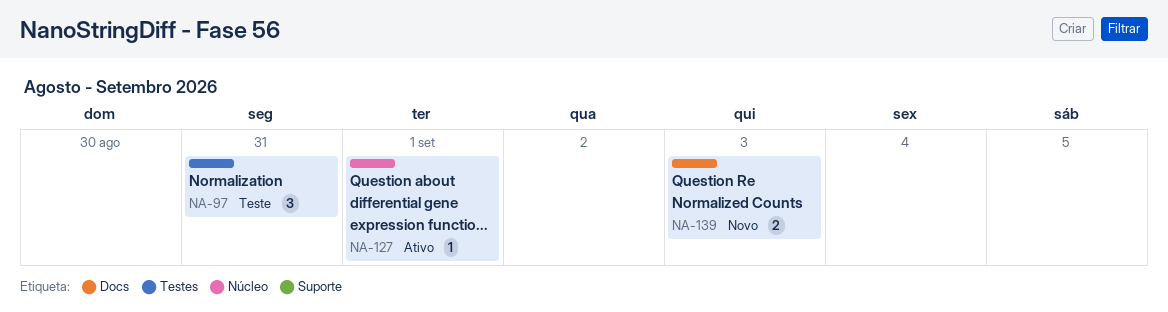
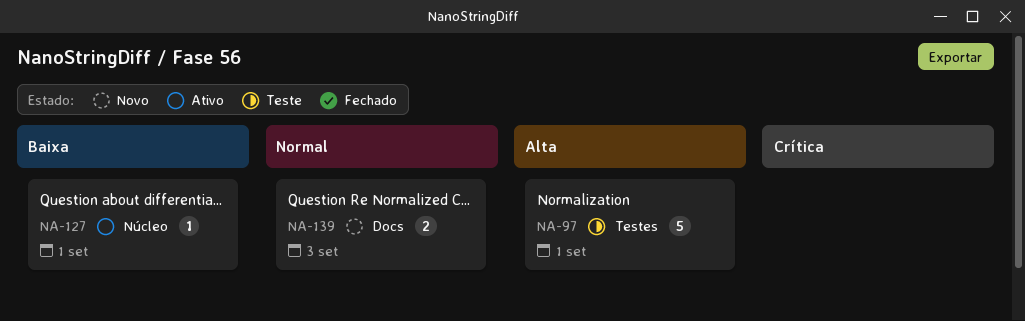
NA-97, estimate: 3 -> 5
NA-97, due: Aug 31 -> Sep 1

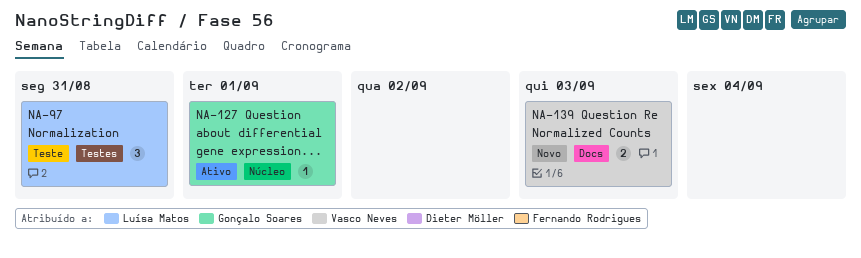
NA-97, estimate: 5 -> 3
NA-97, due: Sep 1 -> Aug 31

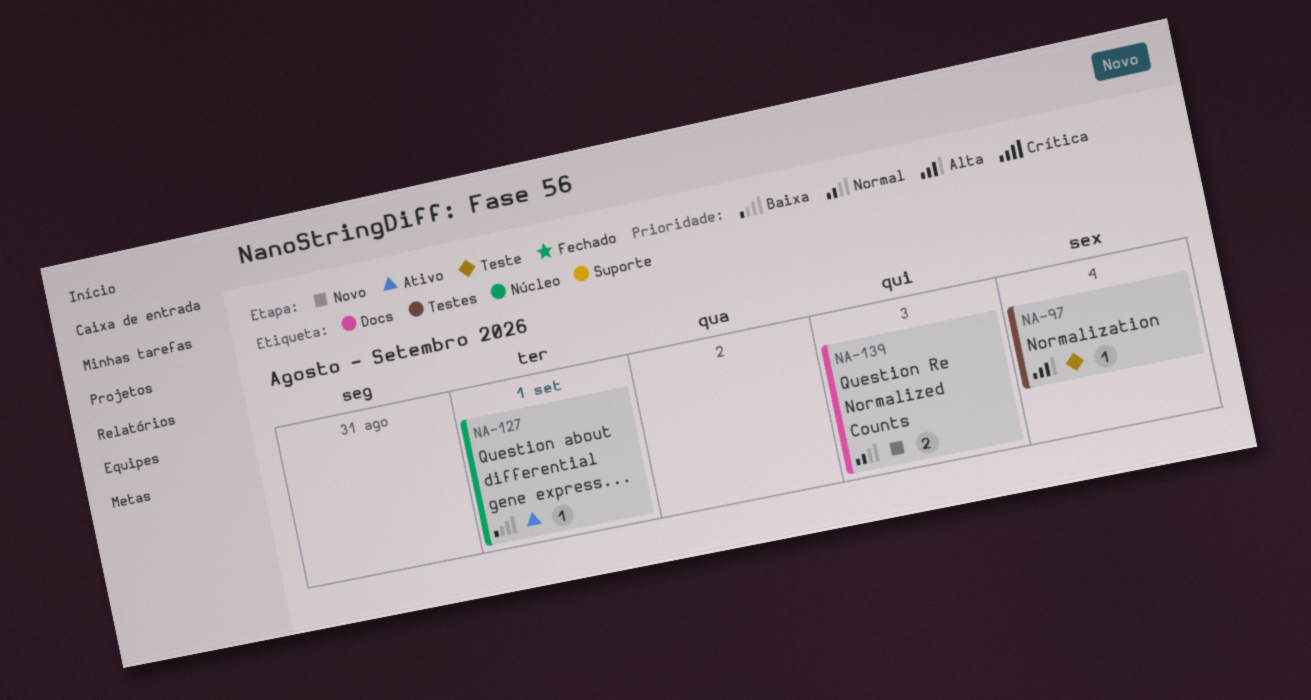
NA-97, estimate: 3 -> 1
NA-97, due: Aug 31 -> Sep 4

